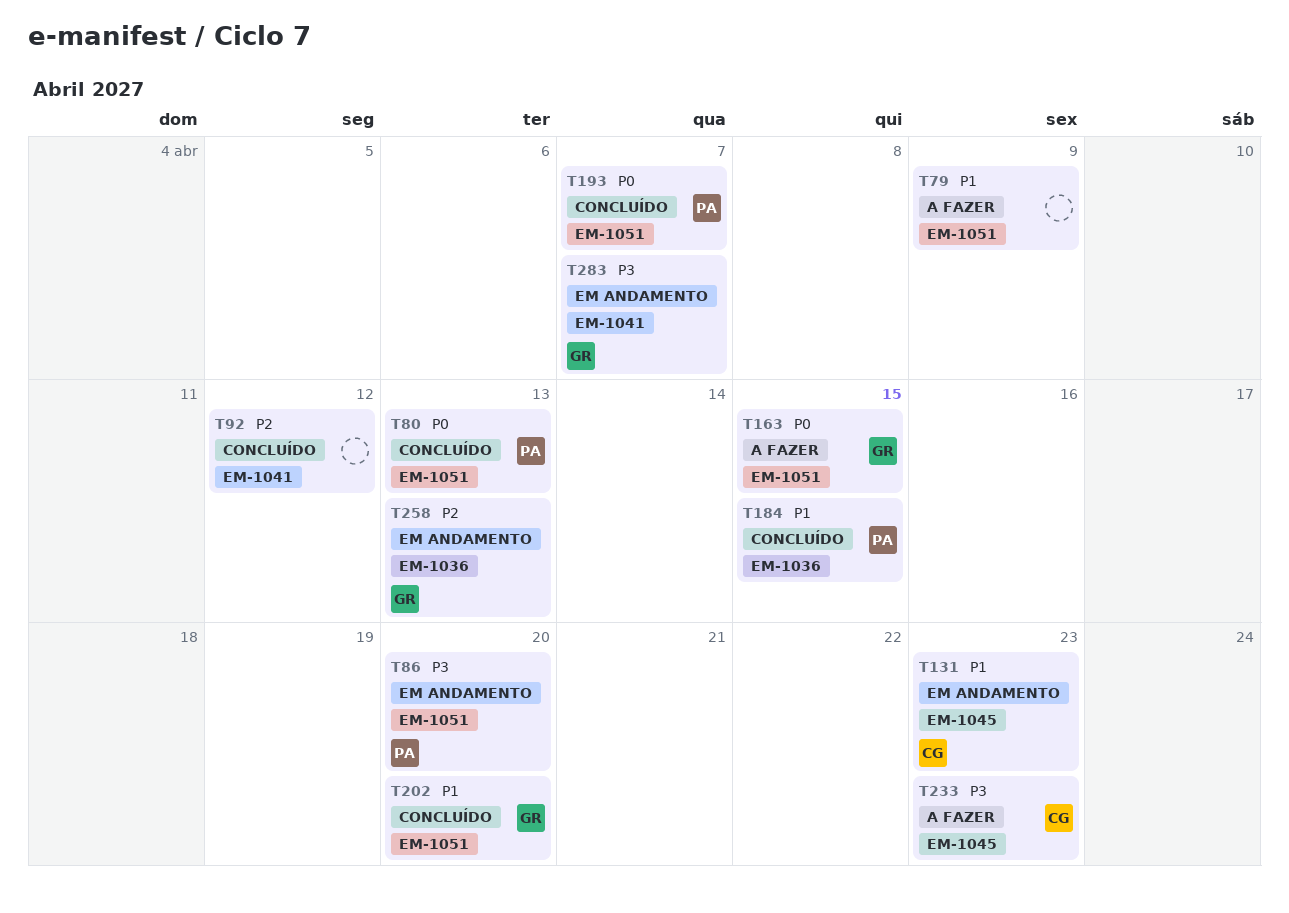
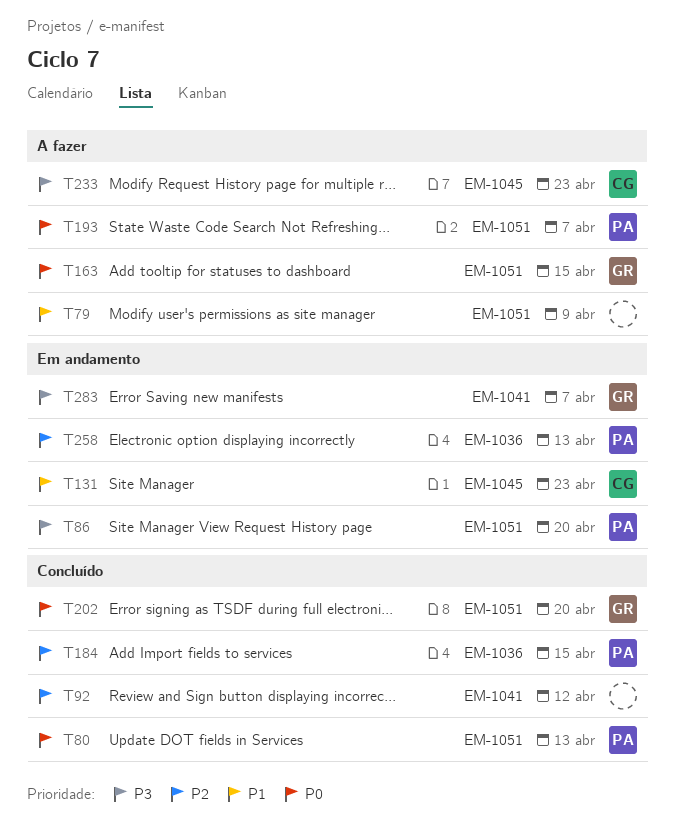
T184, priority: P1 -> P2
T193, status: Concluído -> A fazer
T202, priority: P1 -> P0
T258, owner: GR -> PA

